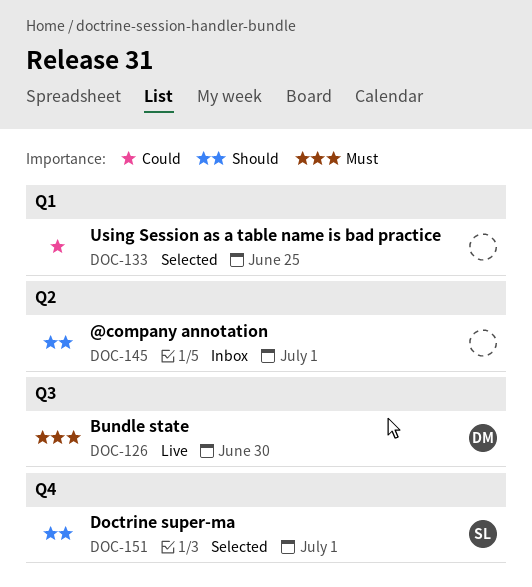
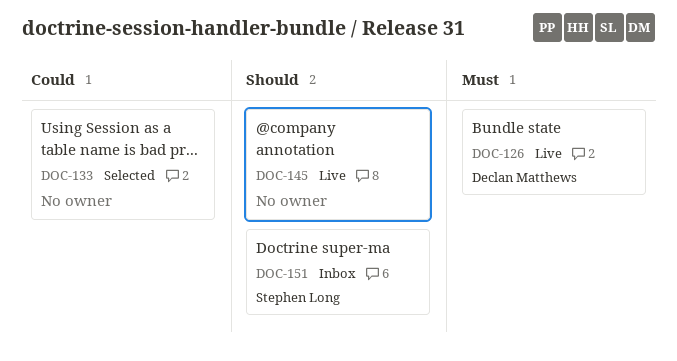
DOC-145, status: Inbox -> Live
DOC-151, status: Selected -> Inbox

